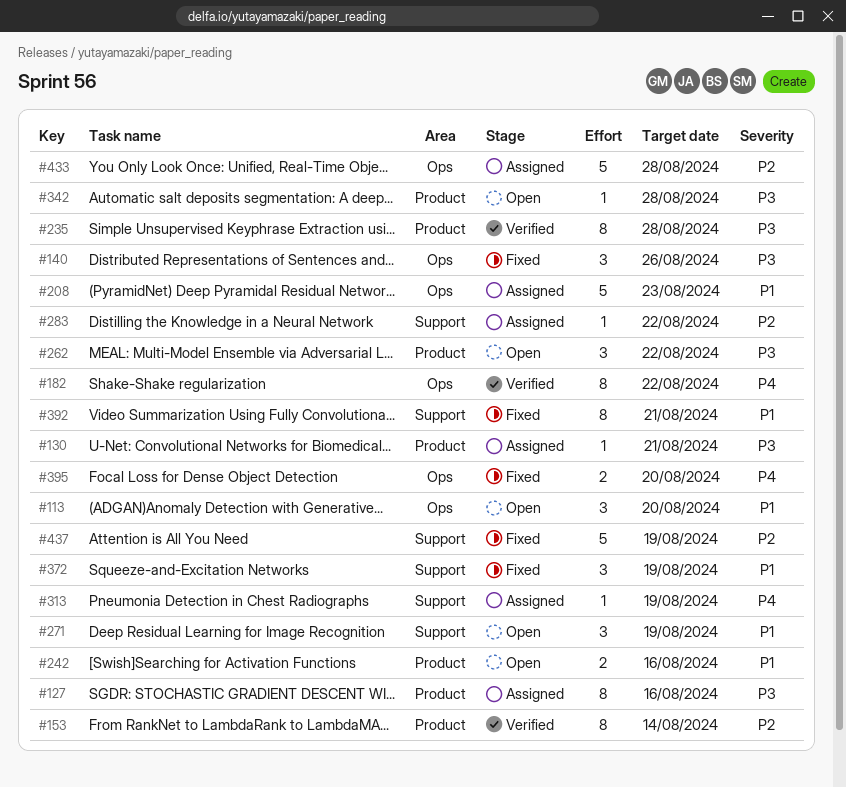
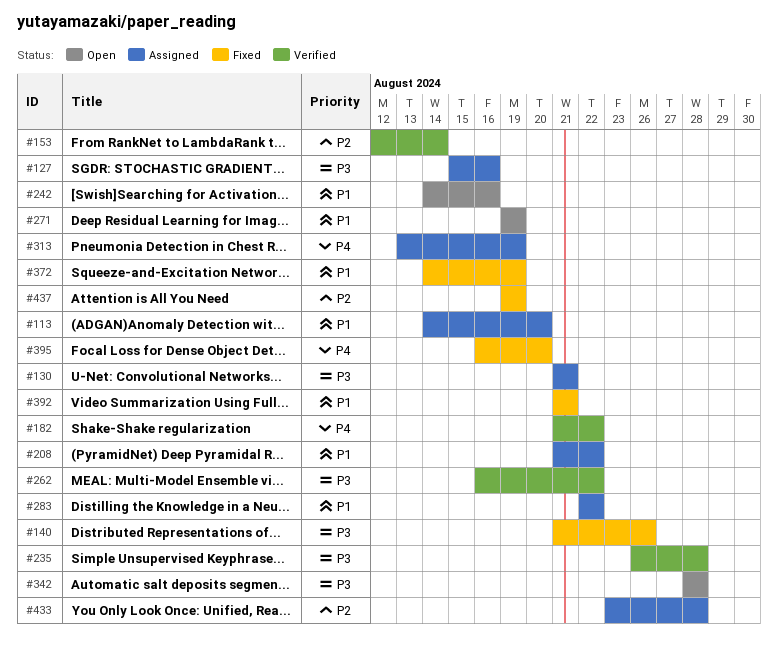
#113, status: Open -> Assigned
#208, due: Aug 23 -> Aug 22
#262, status: Open -> Verified
#283, priority: P2 -> P1

